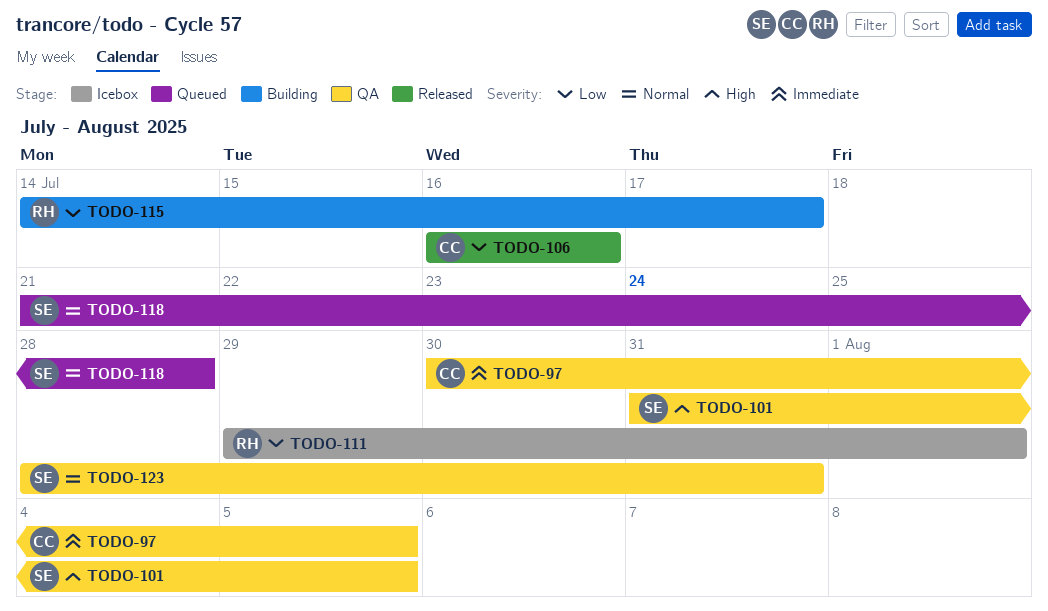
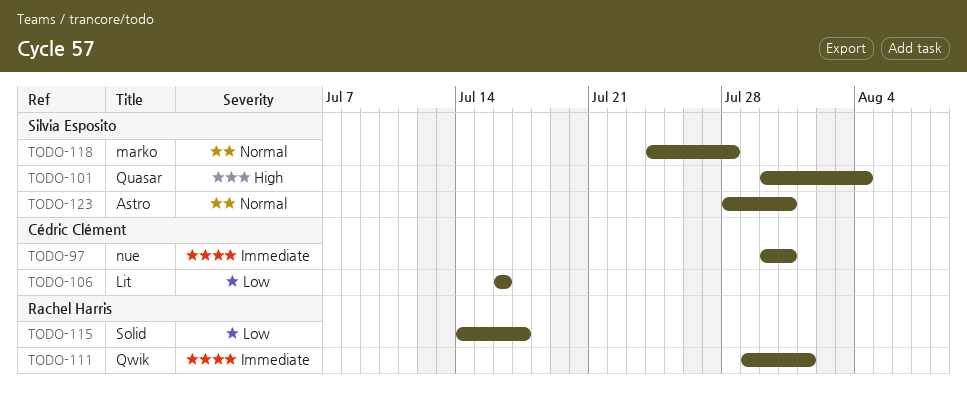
TODO-97, due: Aug 5 -> Jul 31
TODO-101, start: Jul 31 -> Jul 30
TODO-101, due: Aug 5 -> Aug 4
TODO-111, priority: Low -> Immediate
TODO-118, start: Jul 21 -> Jul 24

